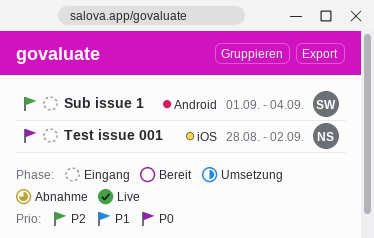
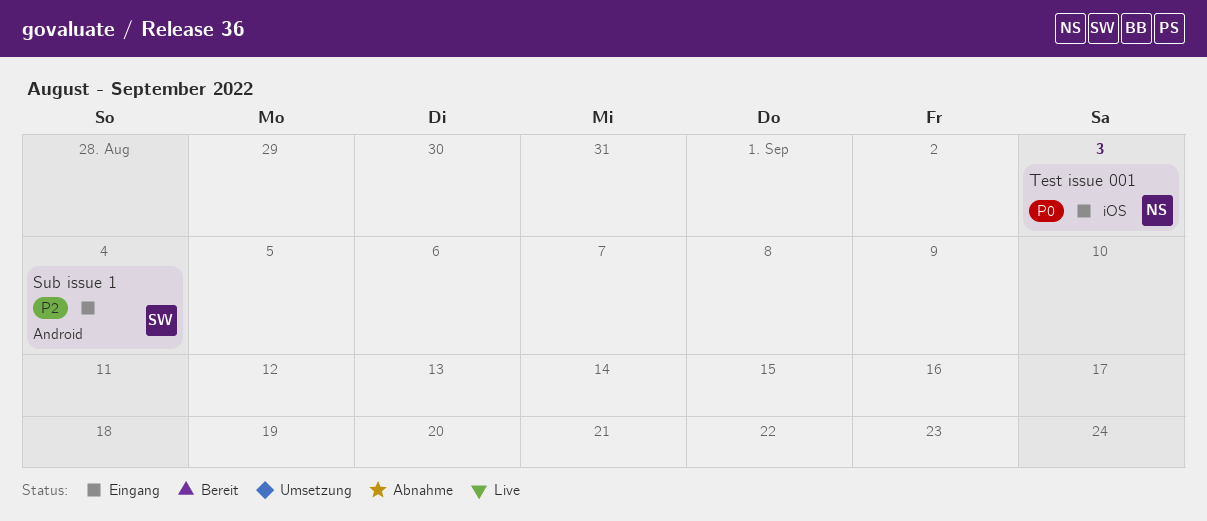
Test issue 001, due: Sep 2 -> Sep 3

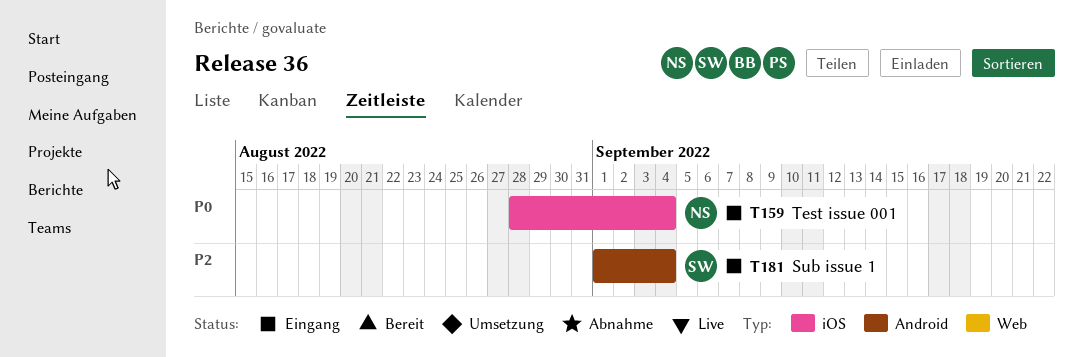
Test issue 001, due: Sep 3 -> Sep 4

